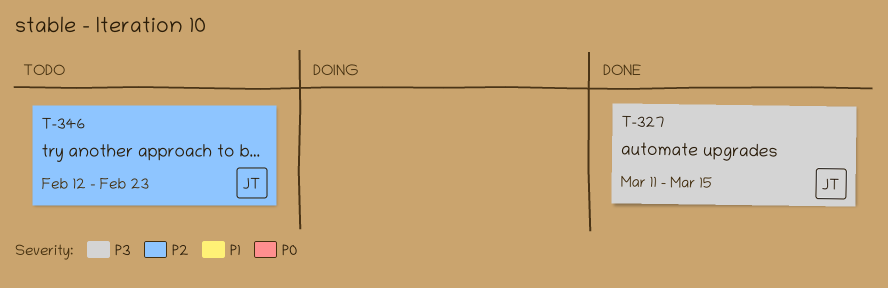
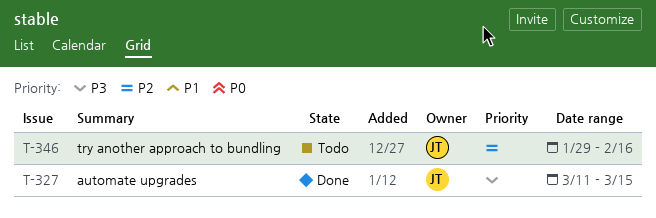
T-346, start: Feb 12 -> Jan 29
T-346, due: Feb 23 -> Feb 16

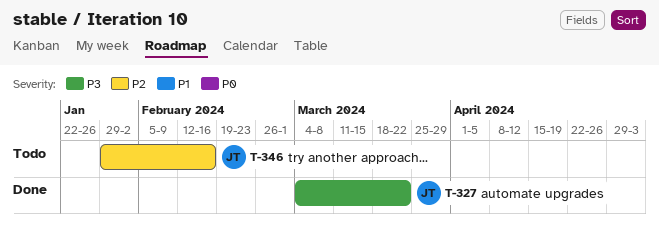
T-327, start: Mar 11 -> Mar 4
T-327, due: Mar 15 -> Mar 22

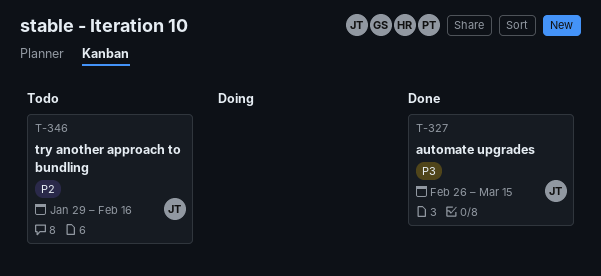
T-327, start: Mar 4 -> Feb 26
T-327, due: Mar 22 -> Mar 15

